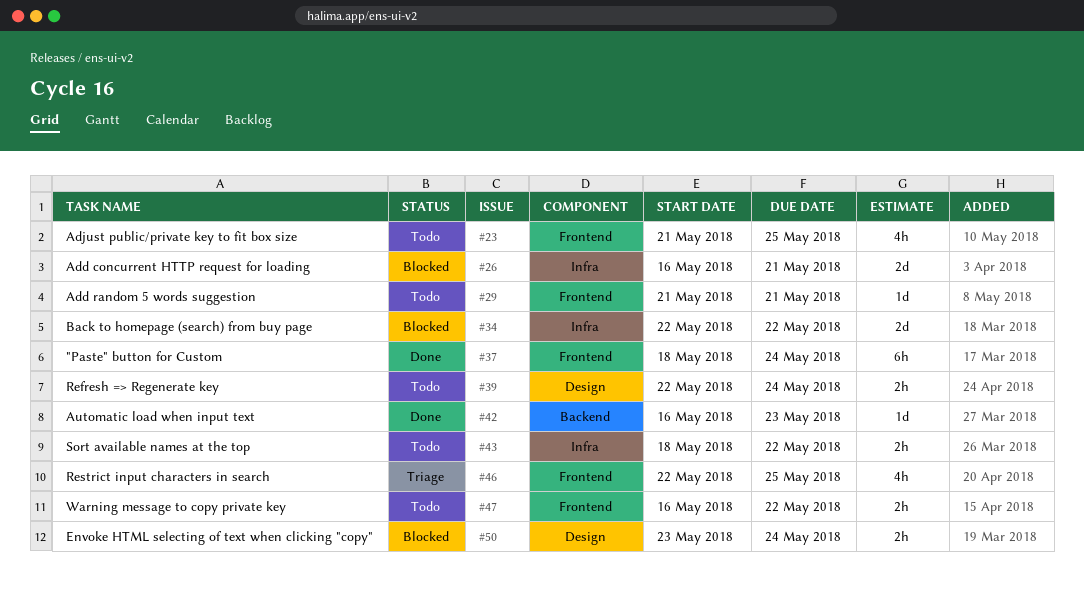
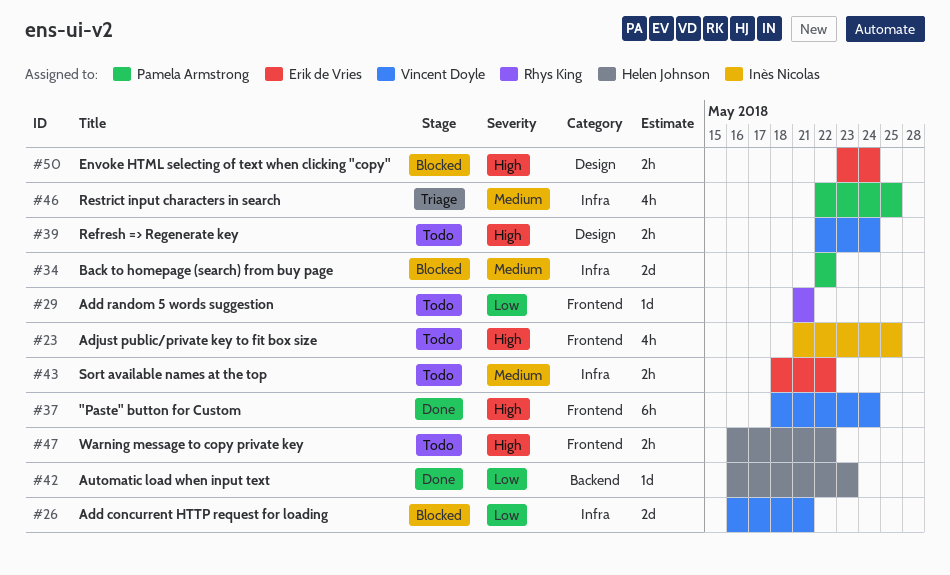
#46, label: Frontend -> Infra

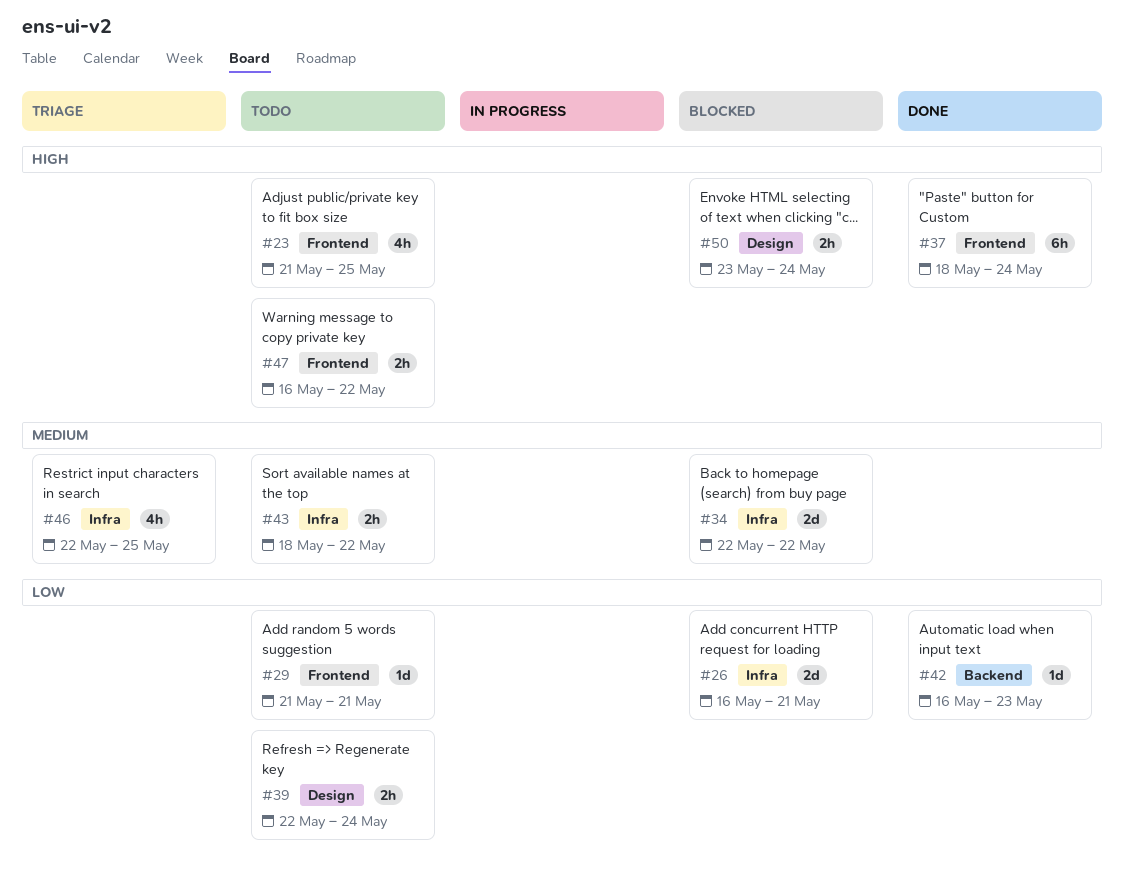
#39, priority: High -> Low

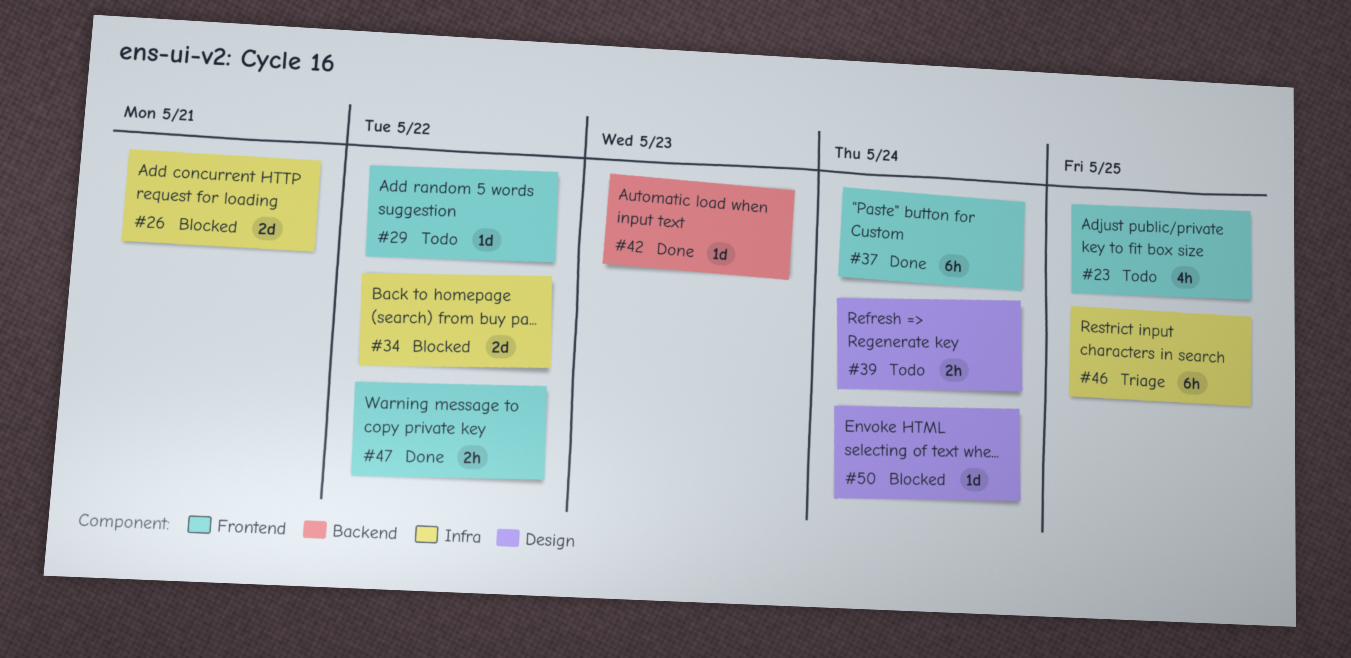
#29, due: May 21 -> May 22
#43: present -> none
#46, estimate: 4h -> 6h
#47, status: Todo -> Done
#50, estimate: 2h -> 1d

